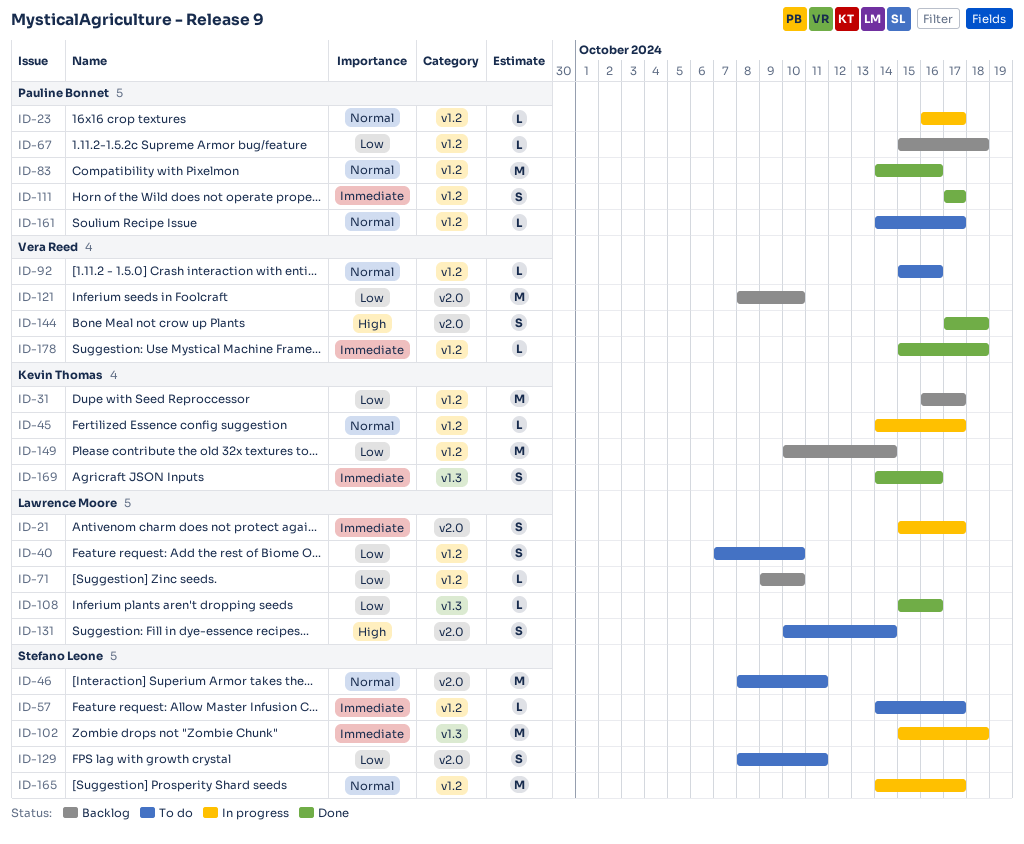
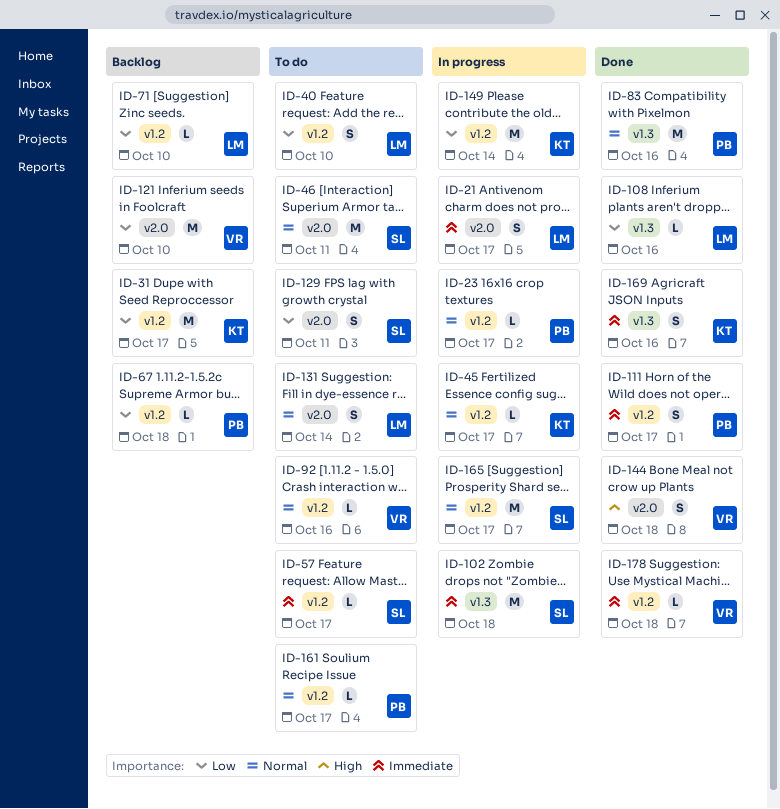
ID-83, label: v1.2 -> v1.3
ID-131, priority: High -> Normal
ID-149, status: Backlog -> In progress

